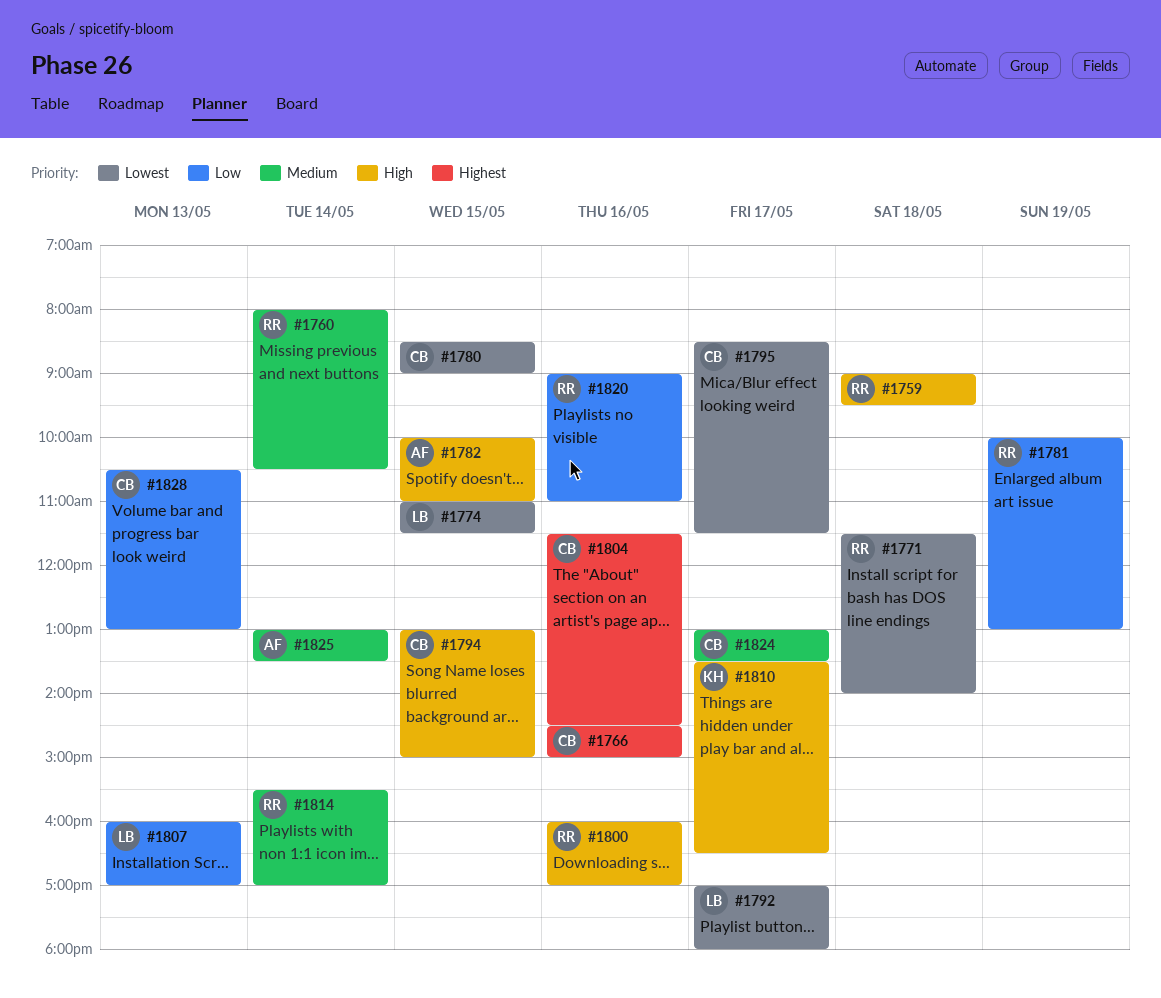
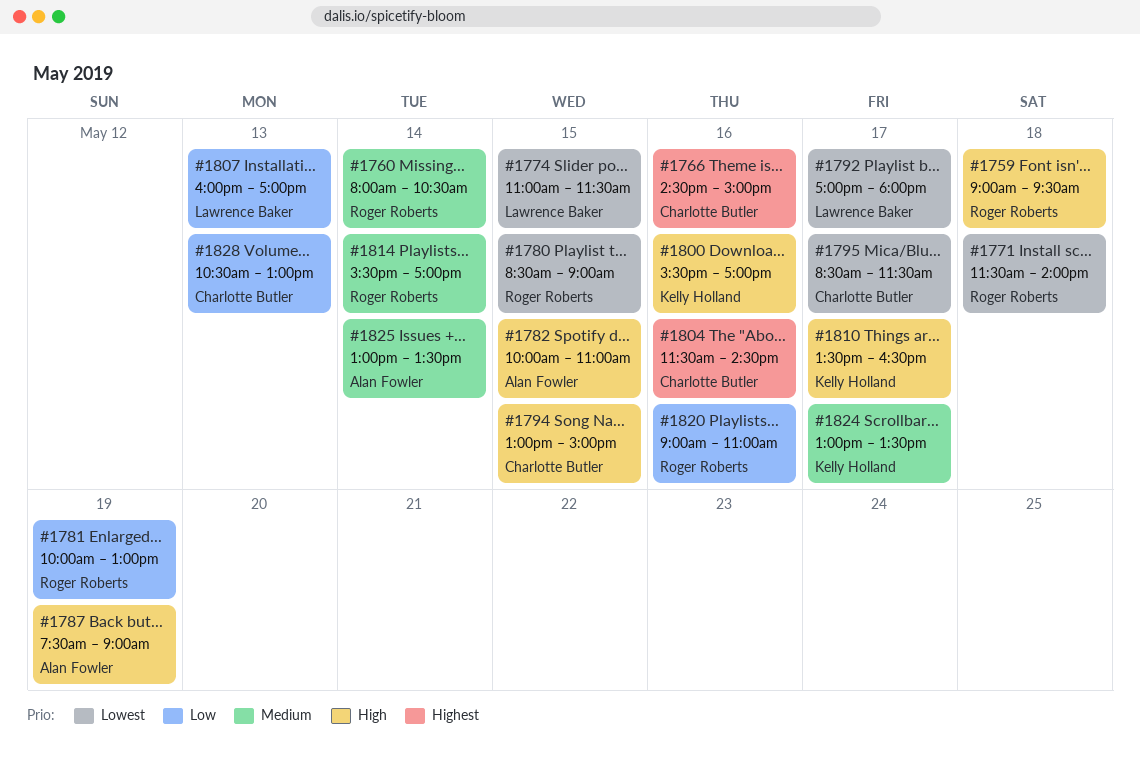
#1780, owner: Charlotte Butler -> Roger Roberts
#1787: none -> present
#1800, owner: Roger Roberts -> Kelly Holland
#1800, begins: 16:00 -> 15:30
#1824, owner: Charlotte Butler -> Kelly Holland

